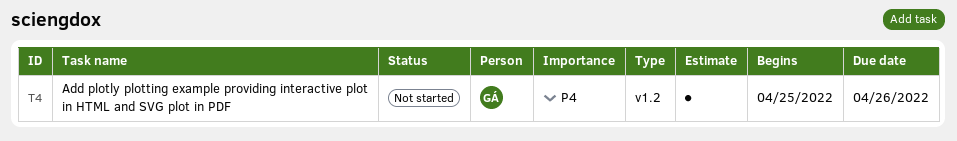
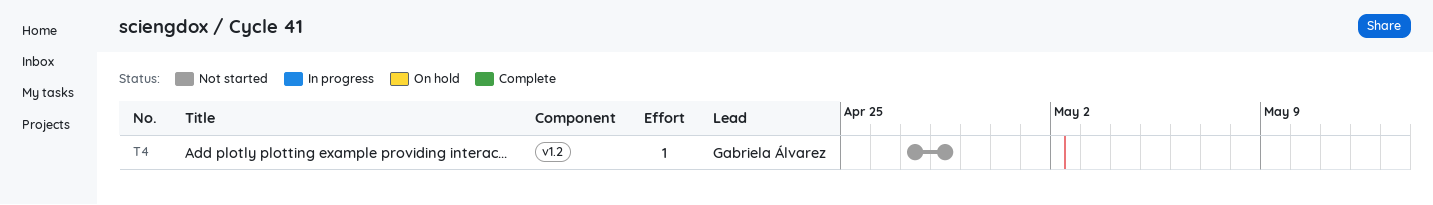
T4, start: Apr 25 -> Apr 27
T4, due: Apr 26 -> Apr 28

